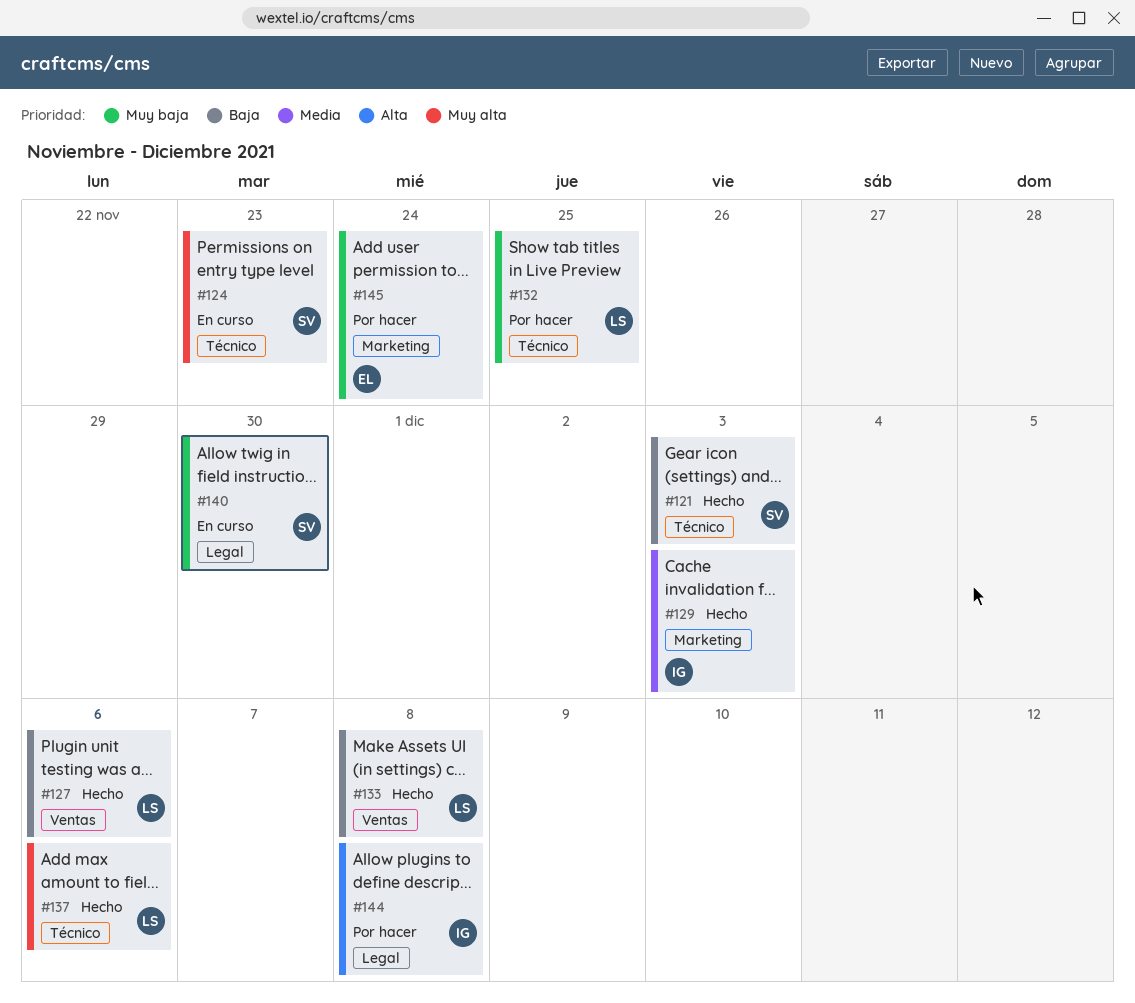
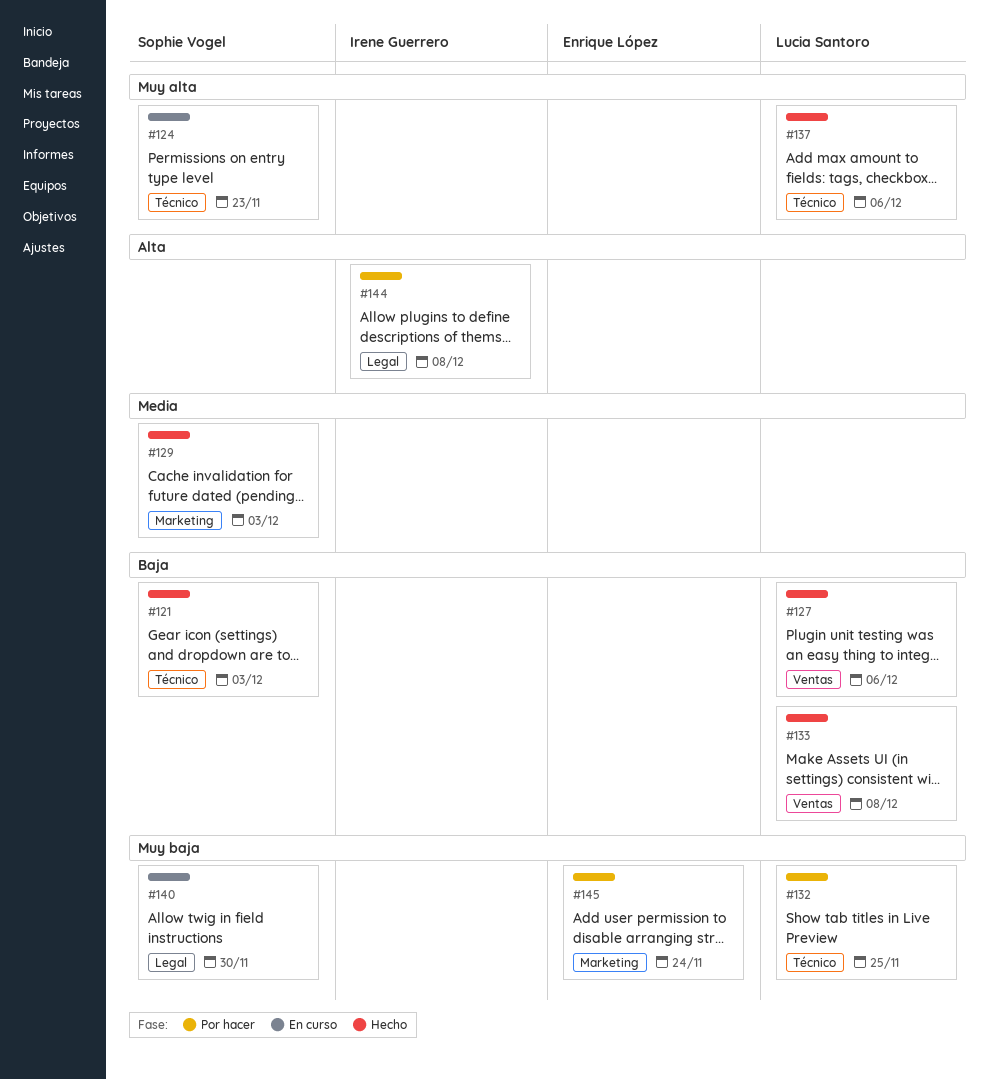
#129, owner: Irene Guerrero -> Sophie Vogel

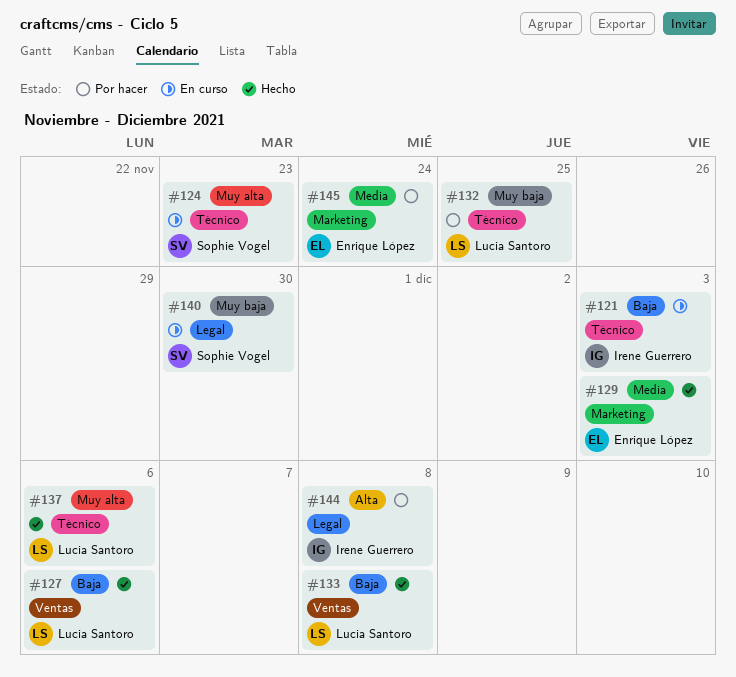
#121, status: Hecho -> En curso
#121, owner: Sophie Vogel -> Irene Guerrero
#129, owner: Sophie Vogel -> Enrique López
#145, priority: Muy baja -> Media

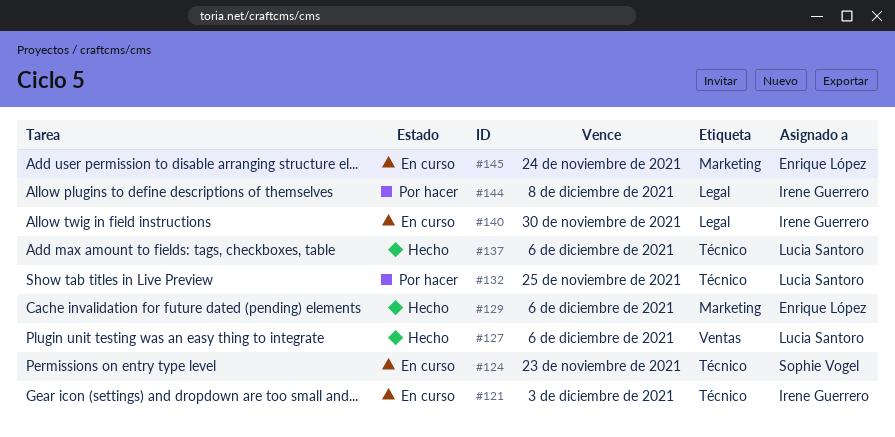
#129, due: Dec 3 -> Dec 6
#133: present -> none
#140, owner: Sophie Vogel -> Irene Guerrero
#145, status: Por hacer -> En curso

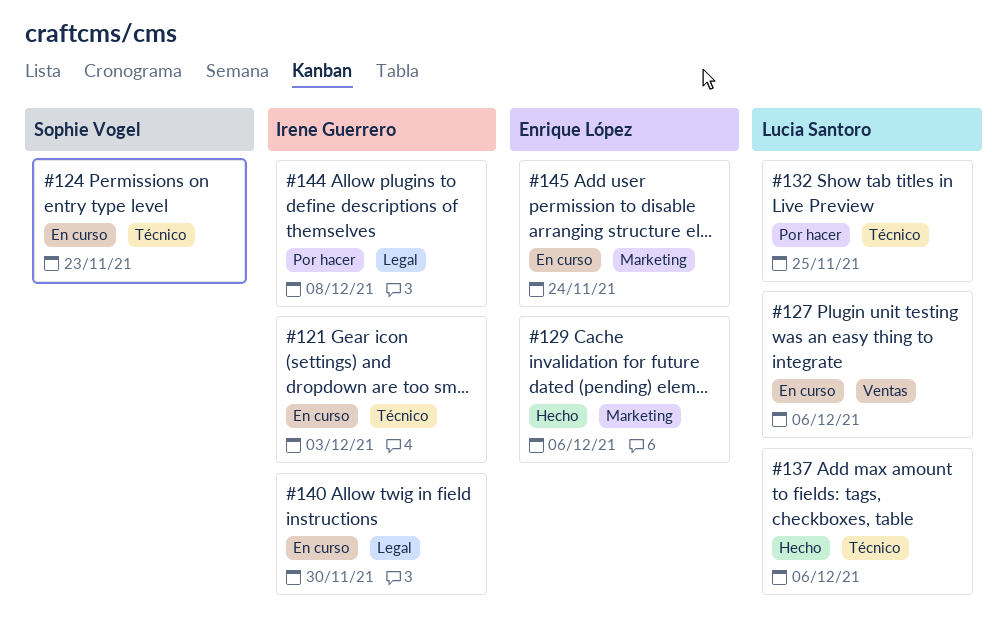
#127, status: Hecho -> En curso

